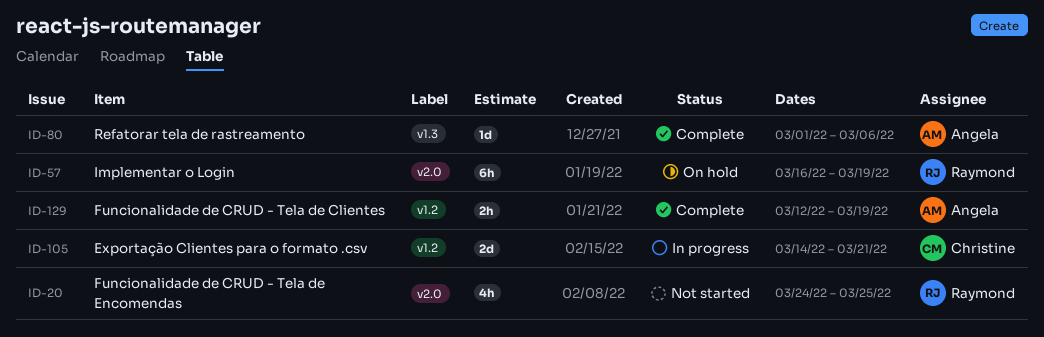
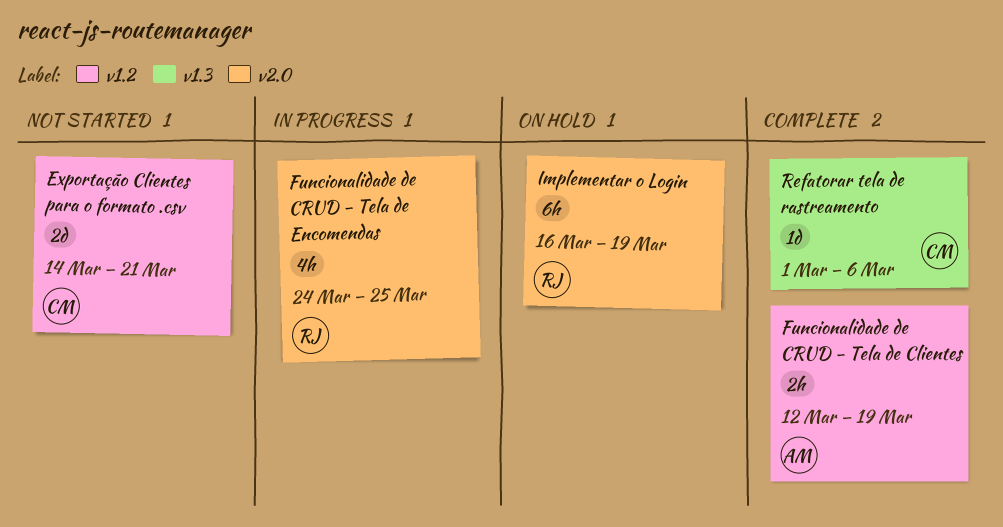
Exportação Clientes para o formato .csv, status: In progress -> Not started
Funcionalidade de CRUD - Tela de Encomendas, status: Not started -> In progress
Refatorar tela de rastreamento, owner: Angela -> Christine

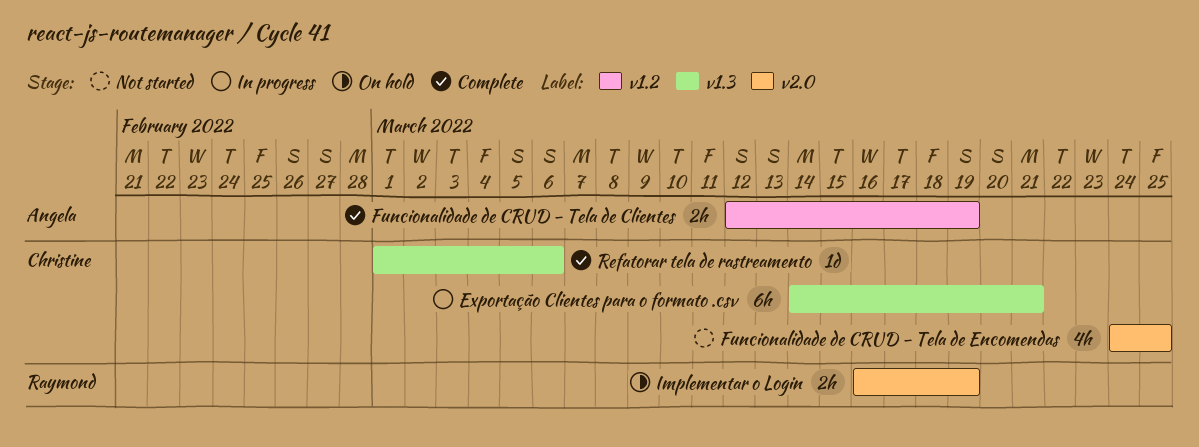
Exportação Clientes para o formato .csv, status: Not started -> In progress
Exportação Clientes para o formato .csv, label: v1.2 -> v1.3
Exportação Clientes para o formato .csv, estimate: 2d -> 6h
Funcionalidade de CRUD - Tela de Encomendas, status: In progress -> Not started
Funcionalidade de CRUD - Tela de Encomendas, owner: Raymond -> Christine
Implementar o Login, estimate: 6h -> 2h

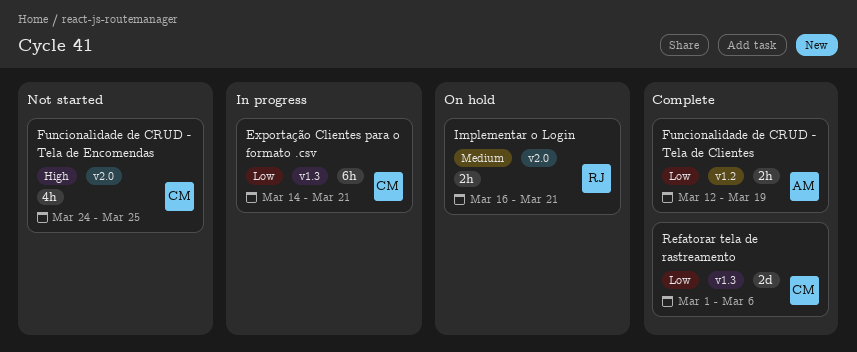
Implementar o Login, due: Mar 19 -> Mar 21
Refatorar tela de rastreamento, estimate: 1d -> 2d

